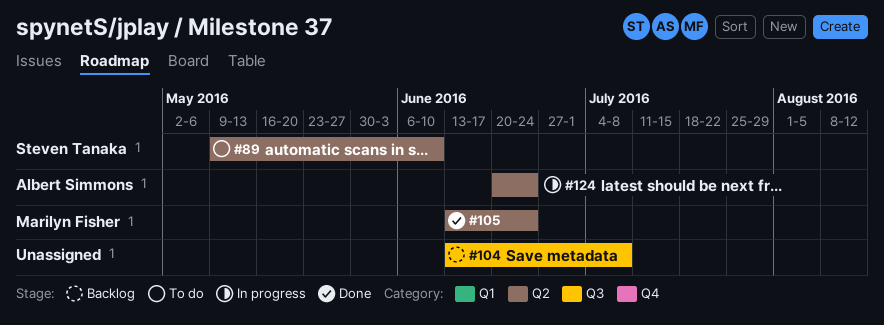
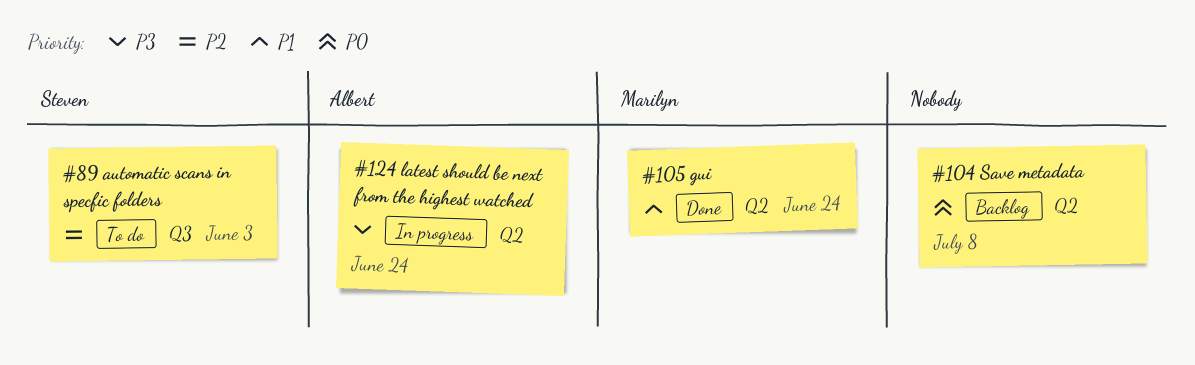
#89, label: Q2 -> Q3
#89, due: Jun 10 -> Jun 3
#104, label: Q3 -> Q2

